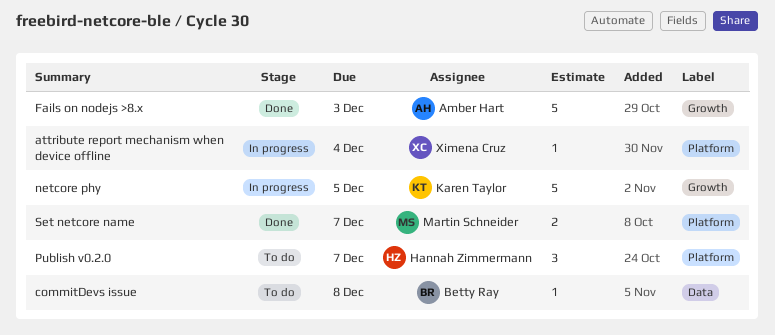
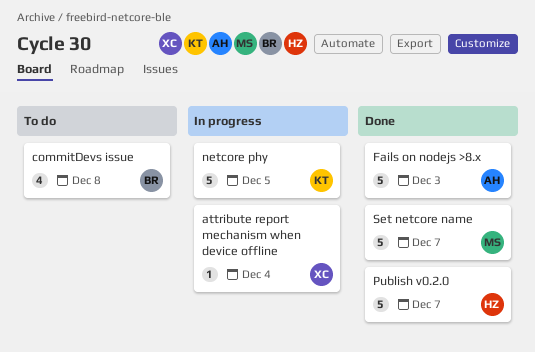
commitDevs issue, estimate: 1 -> 4
Publish v0.2.0, status: To do -> Done
Publish v0.2.0, estimate: 3 -> 5
Set netcore name, estimate: 2 -> 5

